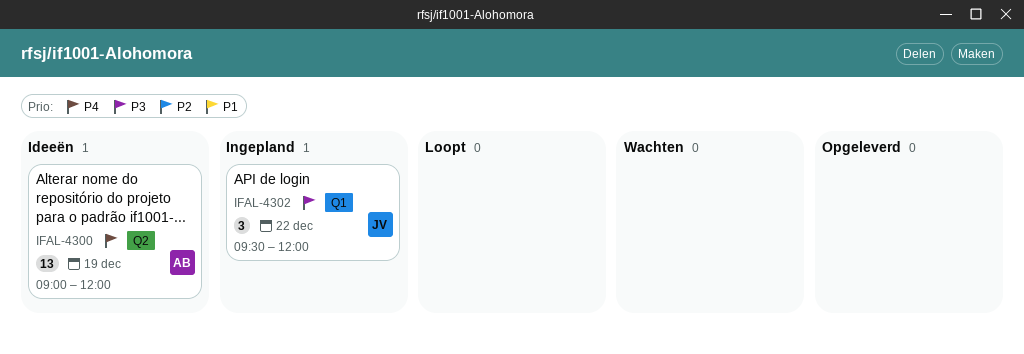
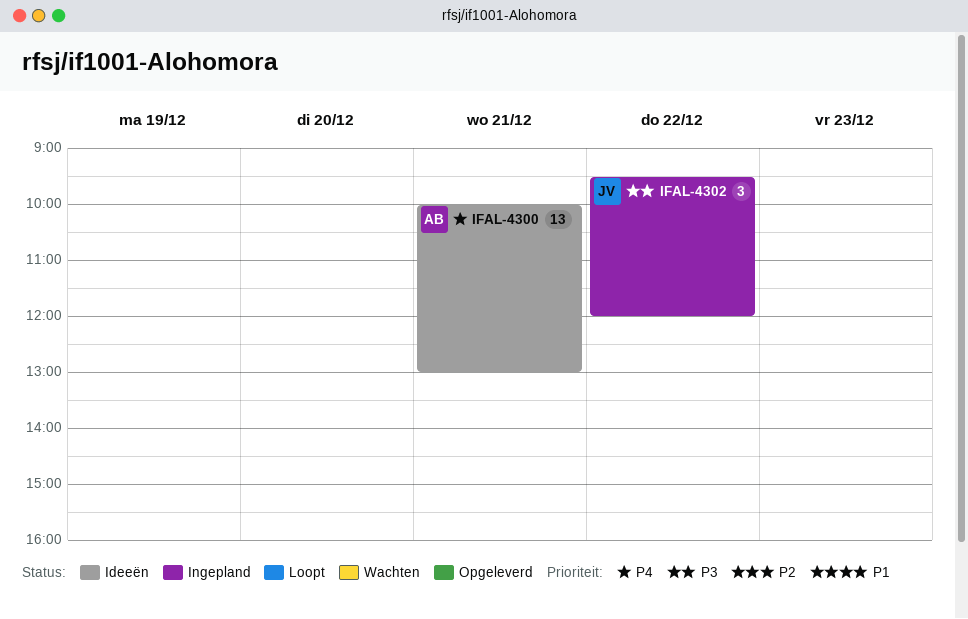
IFAL-4300, day: Dec 19 -> Dec 21
IFAL-4300, begins: 09:00 -> 10:00
IFAL-4300, ends: 12:00 -> 13:00

